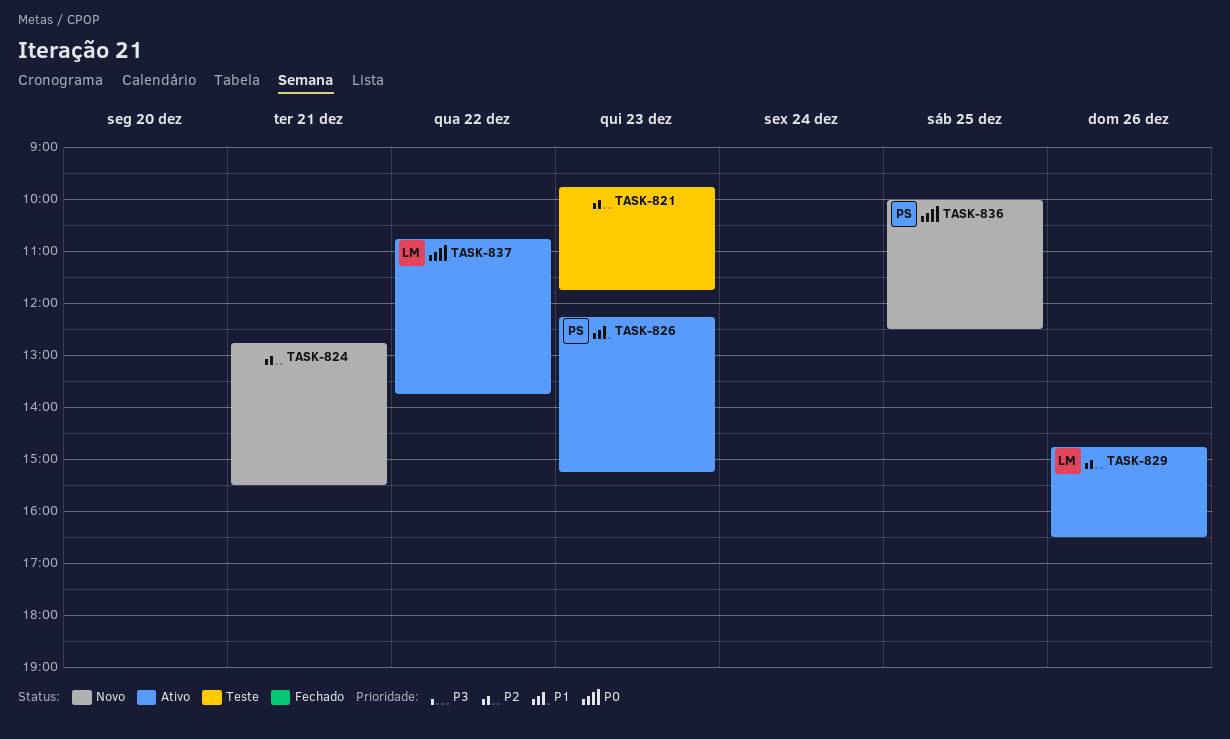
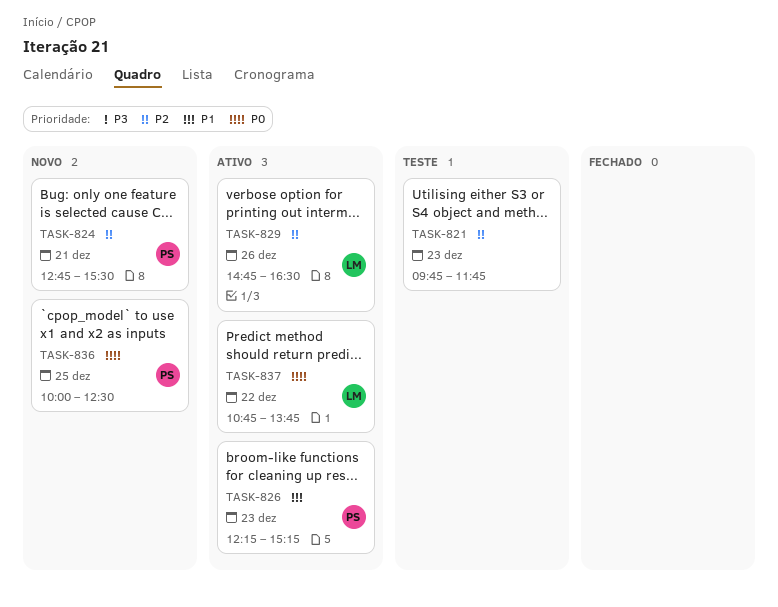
TASK-824, owner: none -> PS

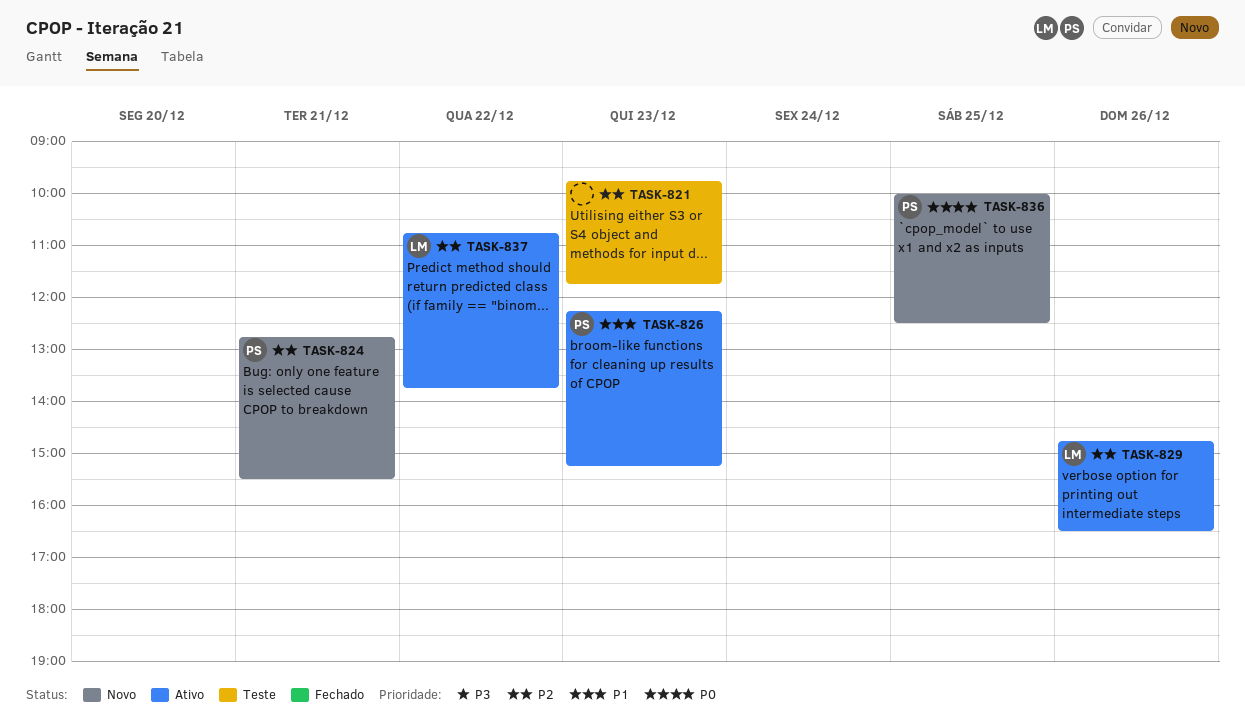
TASK-837, priority: P0 -> P2

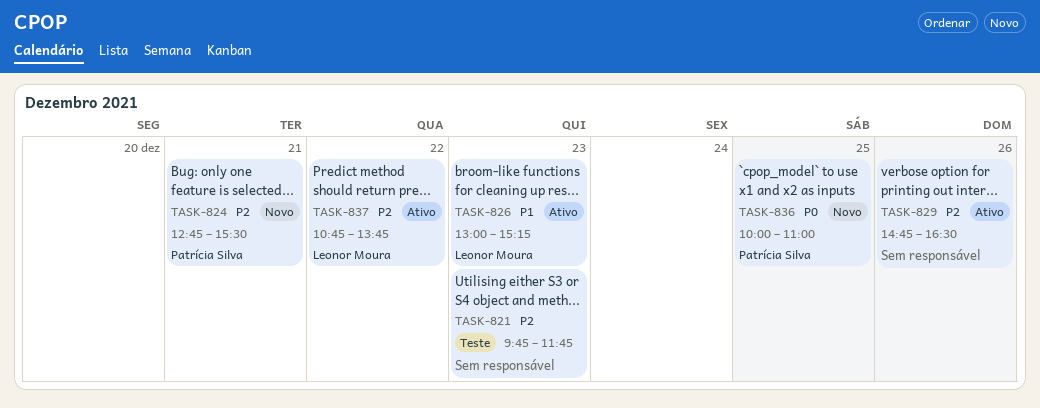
TASK-826, owner: Patrícia Silva -> Leonor Moura
TASK-826, begins: 12:15 -> 13:00
TASK-829, owner: Leonor Moura -> none
TASK-836, ends: 12:30 -> 11:00

